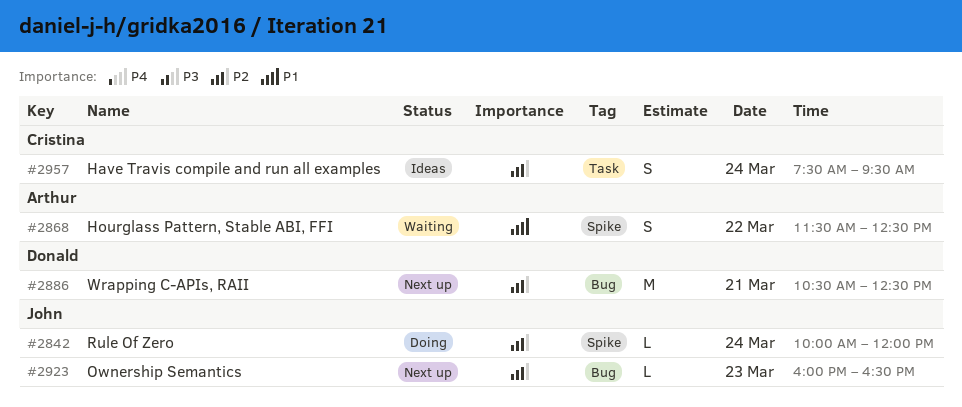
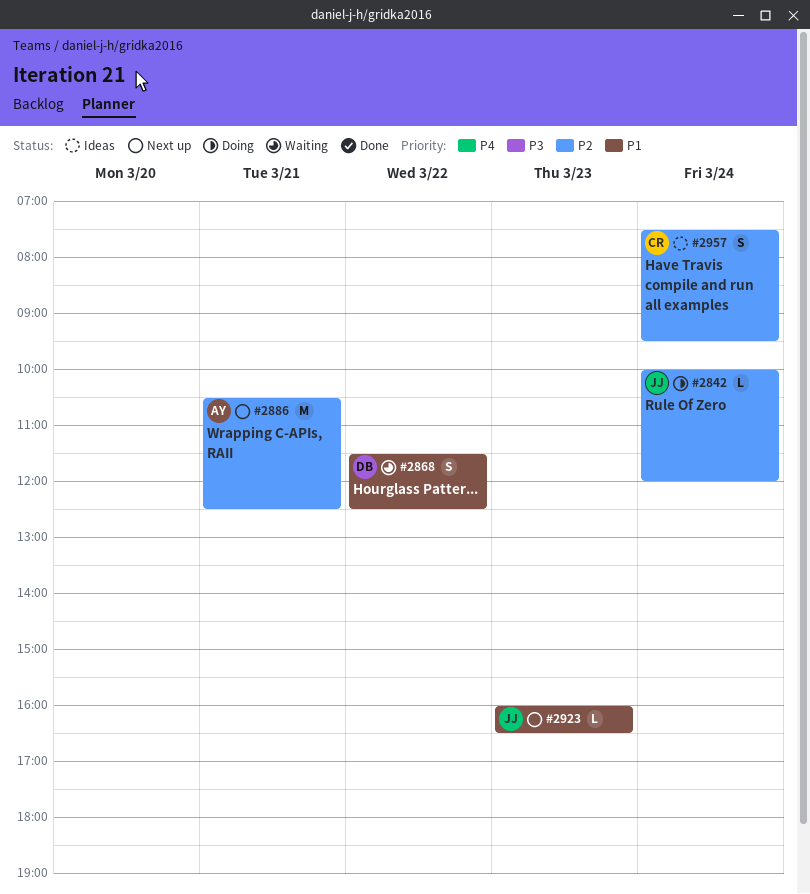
#2868, owner: Arthur -> Donald
#2886, owner: Donald -> Arthur
#2923, priority: P2 -> P1

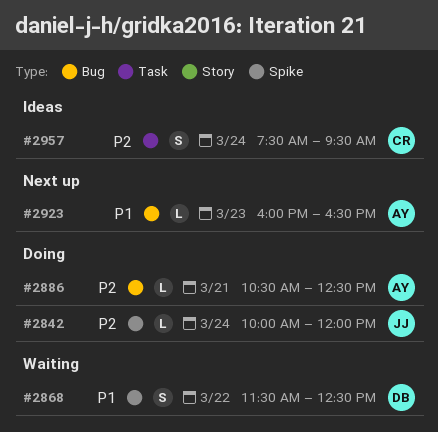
#2886, status: Next up -> Doing
#2886, estimate: M -> L
#2923, owner: JJ -> AY

